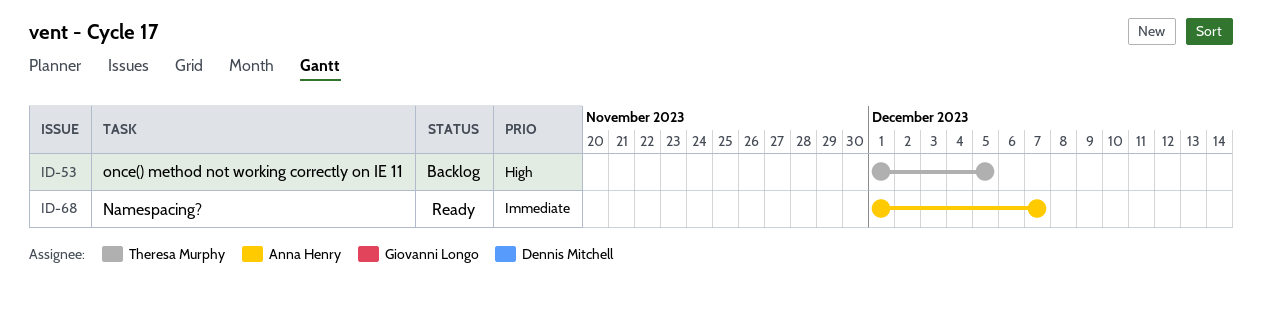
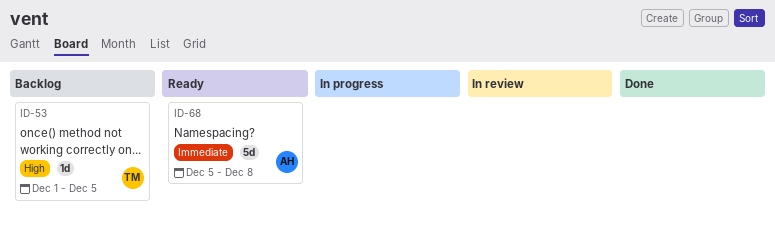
ID-68, start: Dec 1 -> Dec 5
ID-68, due: Dec 7 -> Dec 8

